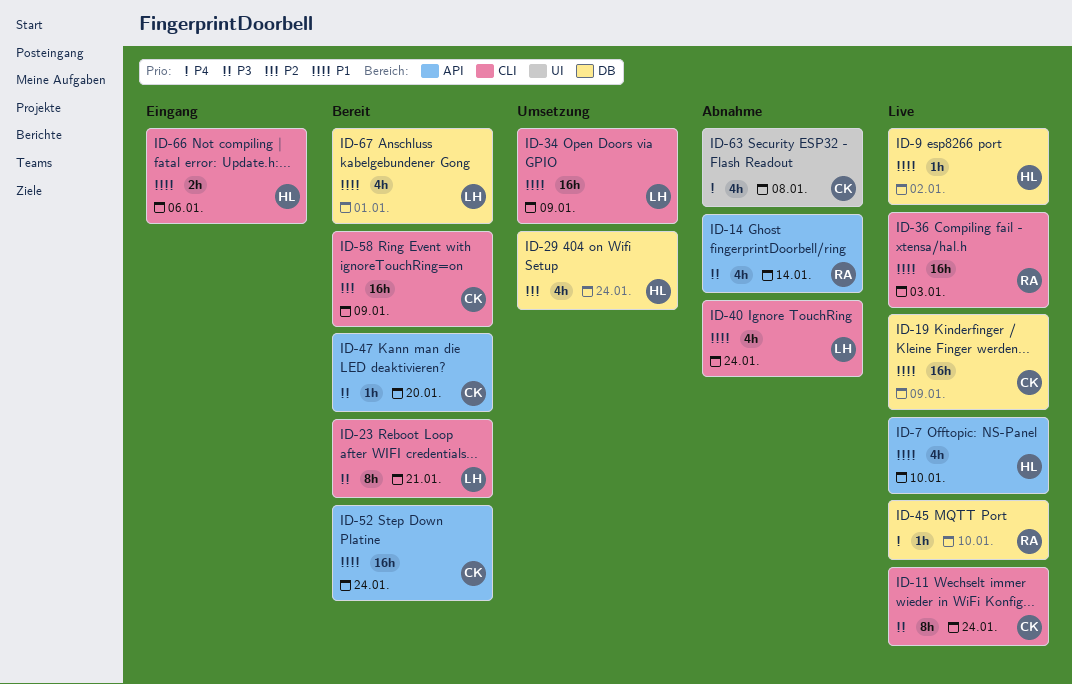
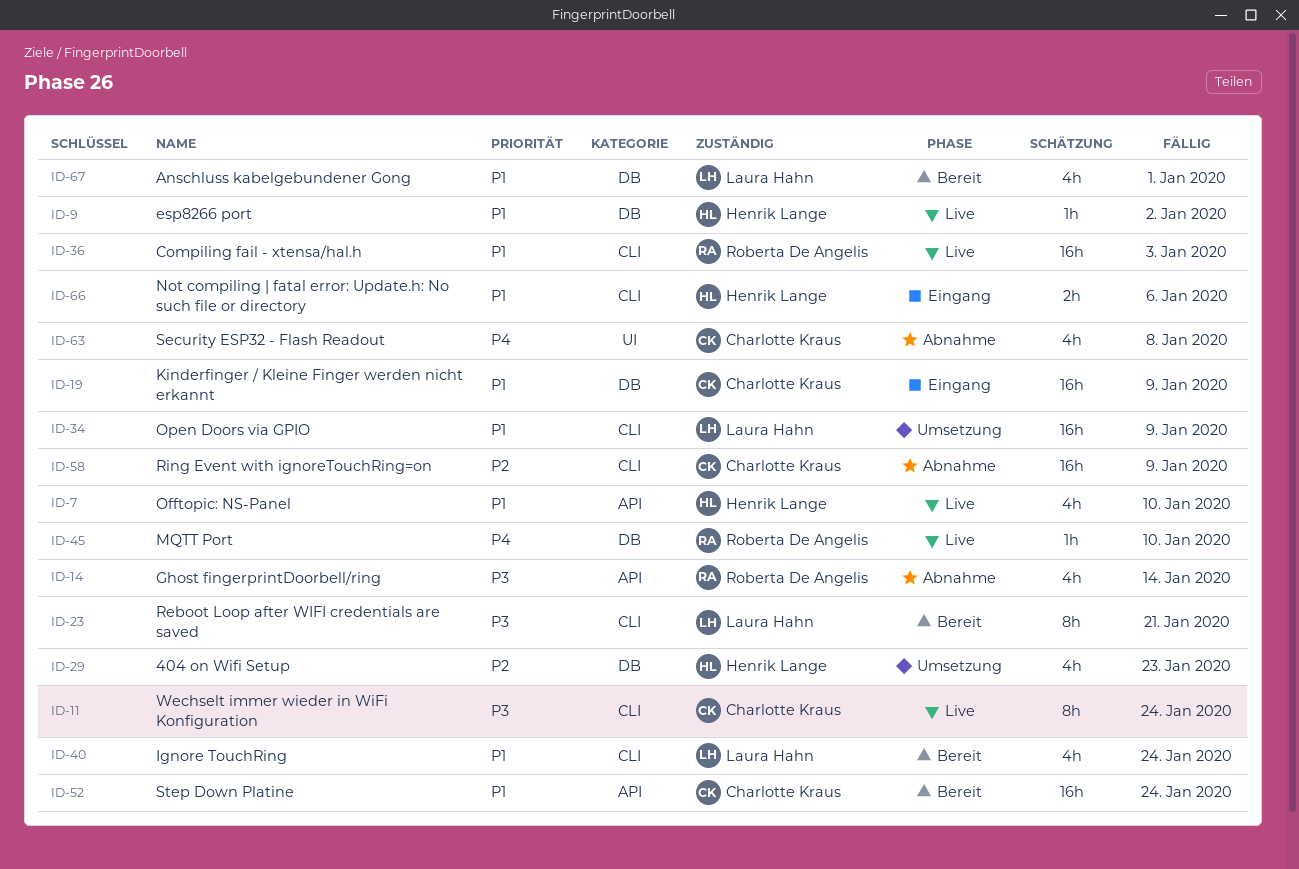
ID-19, status: Live -> Eingang
ID-29, due: Jan 24 -> Jan 23
ID-40, status: Abnahme -> Bereit
ID-47: present -> none
ID-58, status: Bereit -> Abnahme

